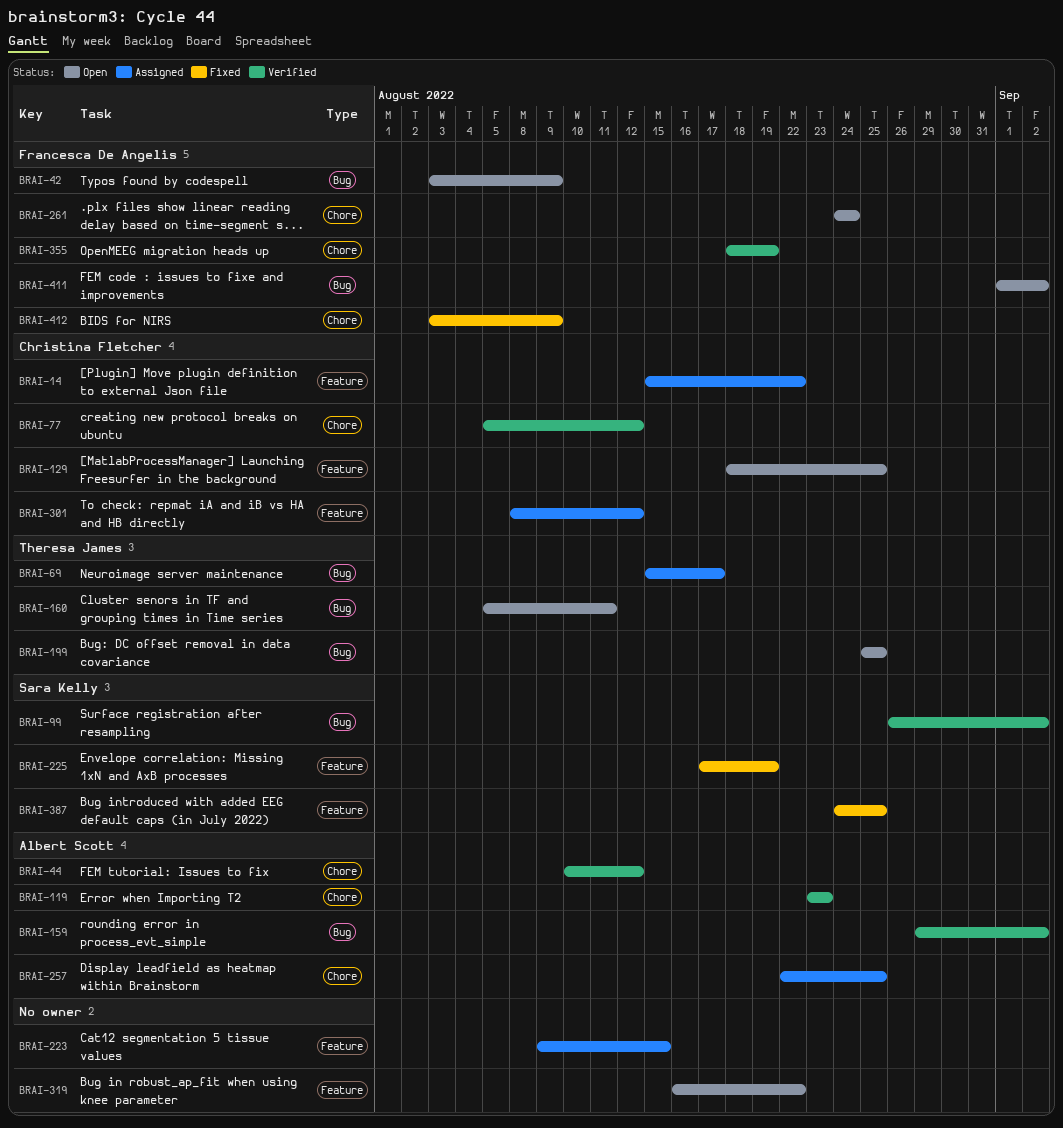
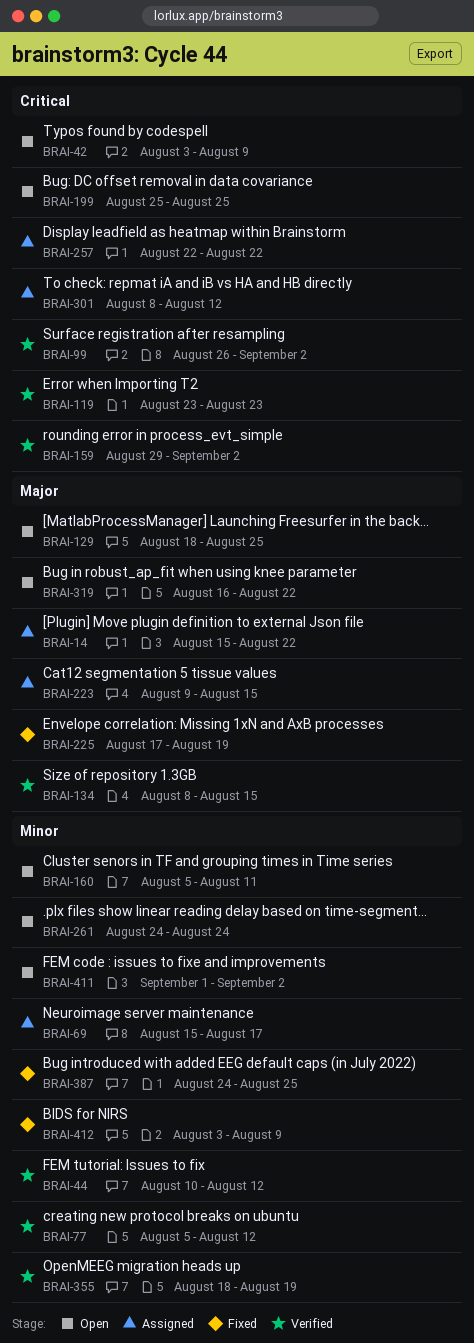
BRAI-134: none -> present
BRAI-257, due: Aug 25 -> Aug 22

